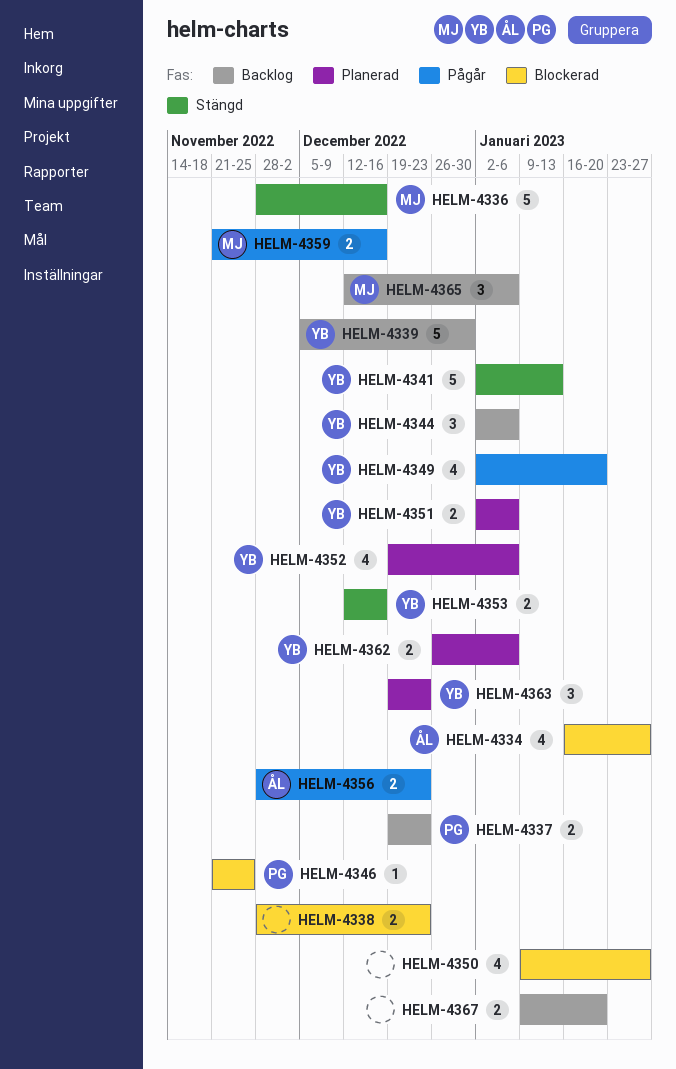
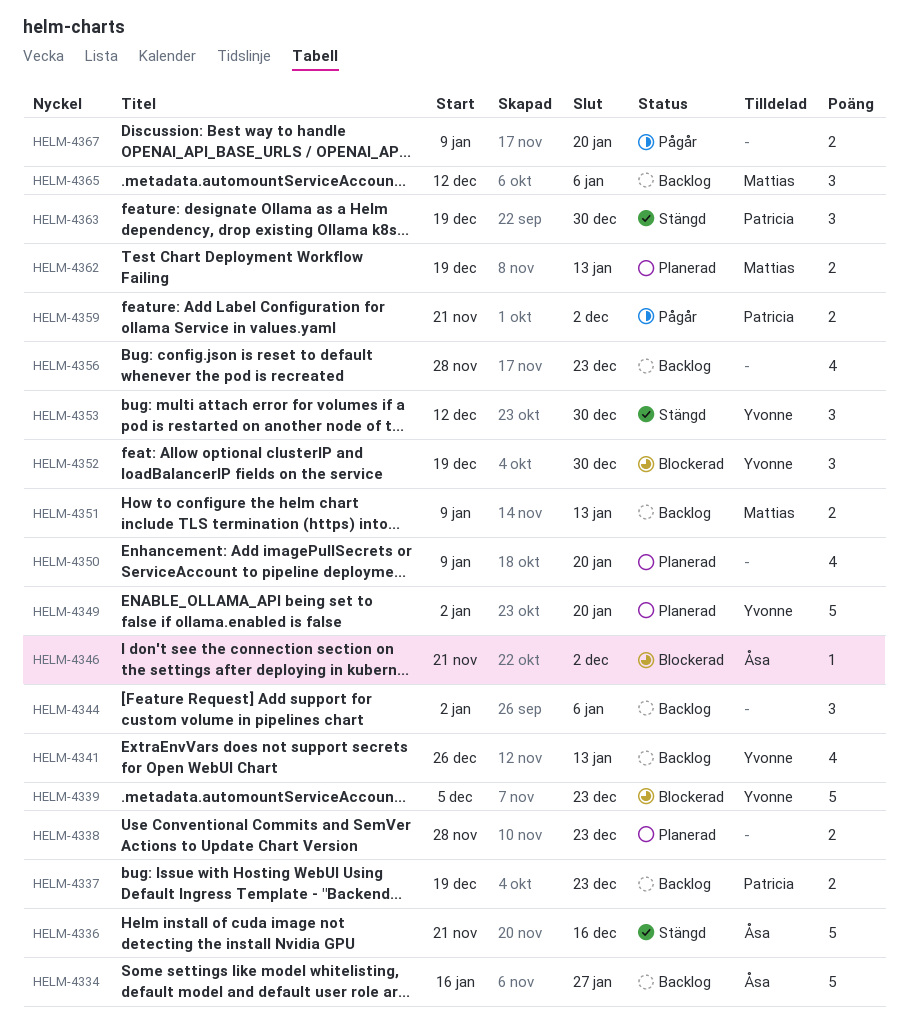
HELM-4334, status: Blockerad -> Backlog
HELM-4334, estimate: 4 -> 5
HELM-4336, owner: Mattias -> Åsa
HELM-4336, start: Nov 28 -> Nov 21
HELM-4338, status: Blockerad -> Planerad
HELM-4339, status: Backlog -> Blockerad
HELM-4339, due: Dec 30 -> Dec 23
HELM-4341, status: Stängd -> Backlog
HELM-4341, estimate: 5 -> 4
HELM-4341, start: Jan 2 -> Dec 26
HELM-4344, owner: Yvonne -> none
HELM-4346, owner: Patricia -> Åsa
HELM-4346, due: Nov 25 -> Dec 2
HELM-4349, status: Pågår -> Planerad
HELM-4349, estimate: 4 -> 5
HELM-4350, status: Blockerad -> Planerad
HELM-4350, due: Jan 27 -> Jan 20
HELM-4351, status: Planerad -> Backlog
HELM-4351, owner: Yvonne -> Mattias
HELM-4351, start: Jan 2 -> Jan 9
HELM-4351, due: Jan 6 -> Jan 13
HELM-4352, status: Planerad -> Blockerad
HELM-4352, estimate: 4 -> 3
HELM-4352, due: Jan 6 -> Dec 30
HELM-4353, estimate: 2 -> 3
HELM-4353, due: Dec 16 -> Dec 30
HELM-4356, status: Pågår -> Backlog
HELM-4356, owner: Åsa -> none
HELM-4356, estimate: 2 -> 4
HELM-4359, owner: Mattias -> Patricia
HELM-4359, due: Dec 16 -> Dec 2
HELM-4362, owner: Yvonne -> Mattias
HELM-4362, start: Dec 26 -> Dec 19
HELM-4362, due: Jan 6 -> Jan 13
HELM-4363, status: Planerad -> Stängd
HELM-4363, owner: Yvonne -> Patricia
HELM-4363, due: Dec 23 -> Dec 30
HELM-4367, status: Backlog -> Pågår

